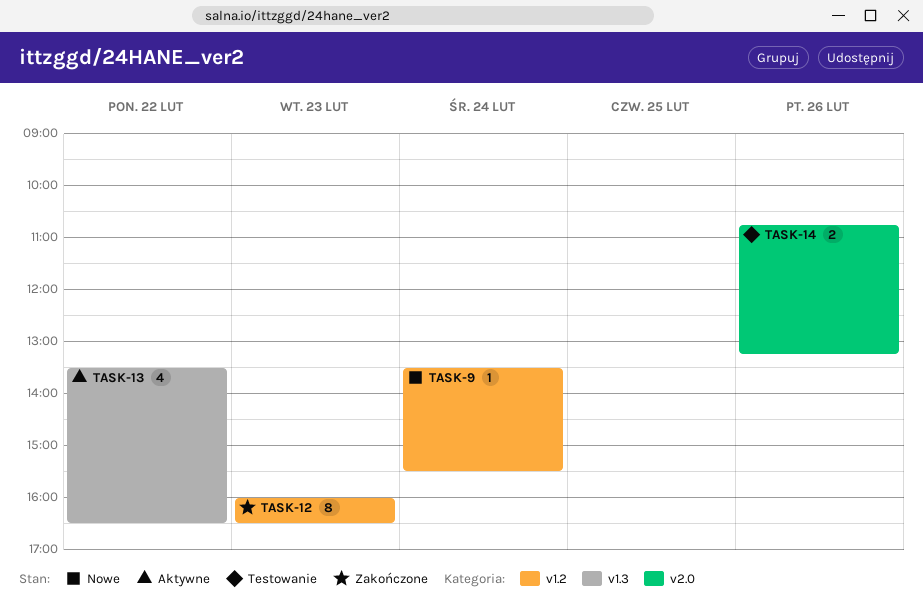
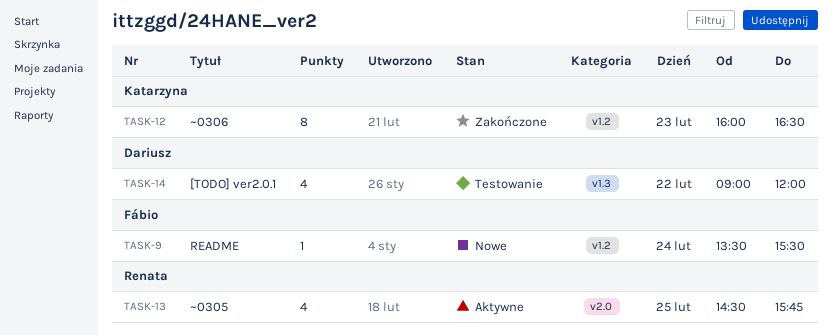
TASK-13, label: v1.3 -> v2.0
TASK-13, day: Feb 22 -> Feb 25
TASK-13, begins: 13:30 -> 14:30
TASK-13, ends: 16:30 -> 15:45
TASK-14, label: v2.0 -> v1.3
TASK-14, estimate: 2 -> 4
TASK-14, day: Feb 26 -> Feb 22
TASK-14, begins: 10:45 -> 09:00
TASK-14, ends: 13:15 -> 12:00

